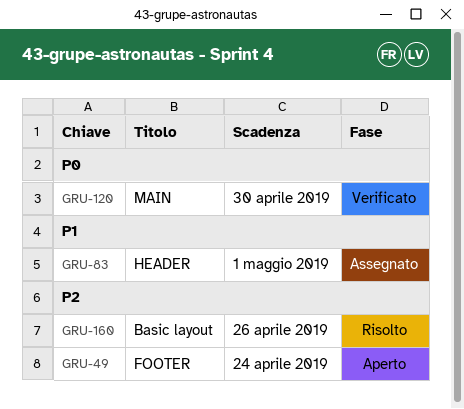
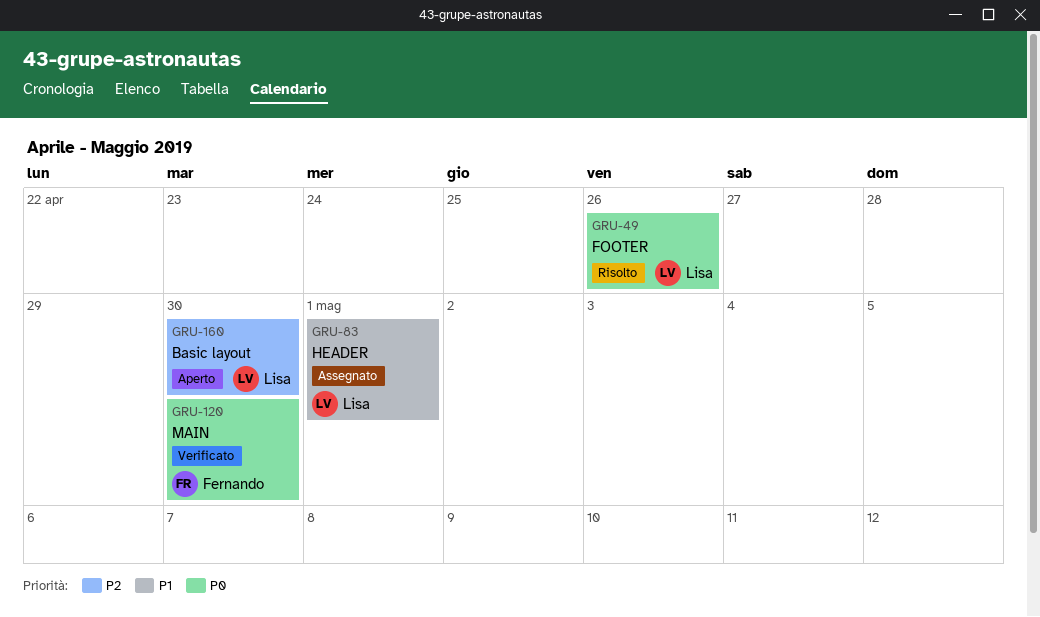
GRU-49, status: Aperto -> Risolto
GRU-49, priority: P2 -> P0
GRU-49, due: Apr 24 -> Apr 26
GRU-160, status: Risolto -> Aperto
GRU-160, due: Apr 26 -> Apr 30

